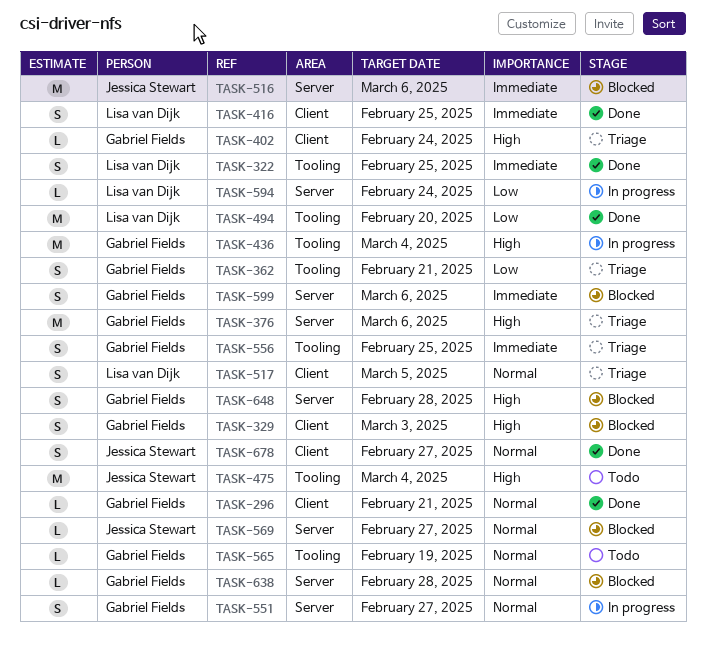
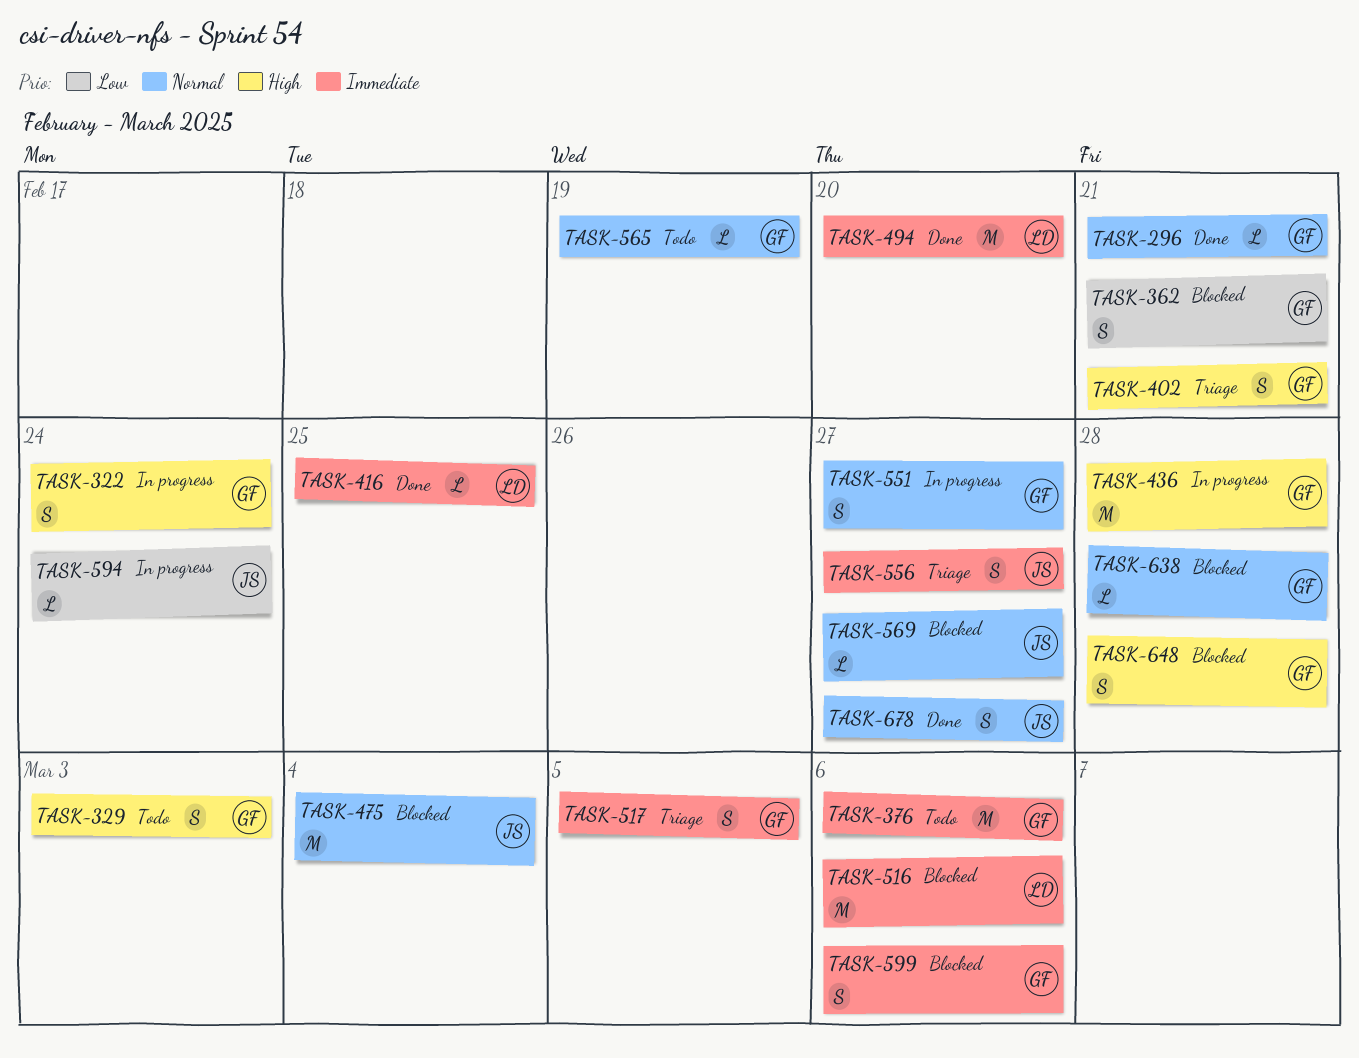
TASK-322, status: Done -> In progress
TASK-322, owner: Lisa van Dijk -> Gabriel Fields
TASK-322, priority: Immediate -> High
TASK-322, due: Feb 25 -> Feb 24
TASK-329, status: Blocked -> Todo
TASK-362, status: Triage -> Blocked
TASK-376, status: Triage -> Todo
TASK-376, priority: High -> Immediate
TASK-402, estimate: L -> S
TASK-402, due: Feb 24 -> Feb 21
TASK-416, estimate: S -> L
TASK-436, due: Mar 4 -> Feb 28
TASK-475, status: Todo -> Blocked
TASK-475, priority: High -> Normal
TASK-494, priority: Low -> Immediate
TASK-516, owner: Jessica Stewart -> Lisa van Dijk
TASK-517, owner: Lisa van Dijk -> Gabriel Fields
TASK-517, priority: Normal -> Immediate
TASK-556, owner: Gabriel Fields -> Jessica Stewart
TASK-556, due: Feb 25 -> Feb 27
TASK-594, owner: Lisa van Dijk -> Jessica Stewart

